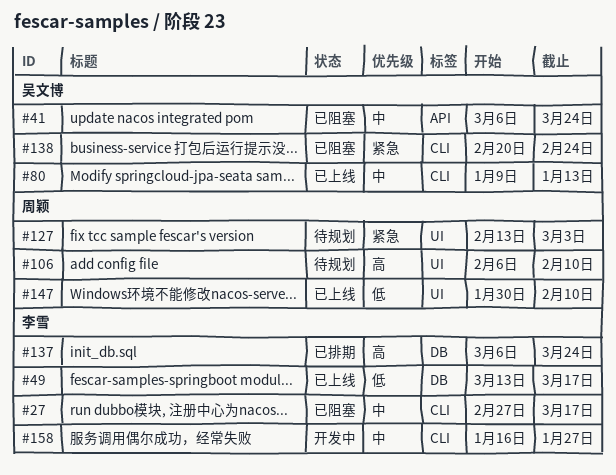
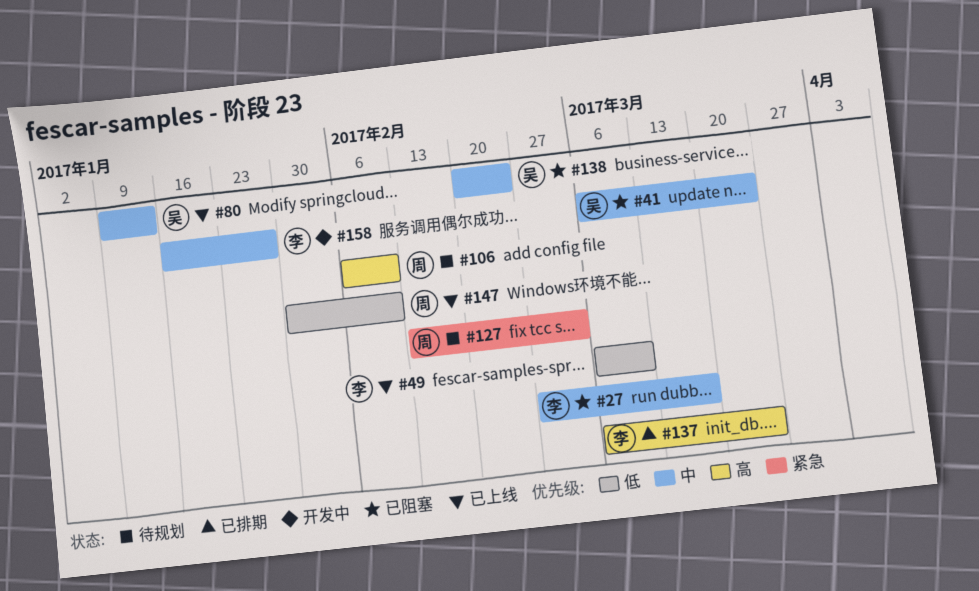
#49, start: Mar 13 -> Mar 6
#49, due: Mar 17 -> Mar 10
#138, priority: 紧急 -> 中

